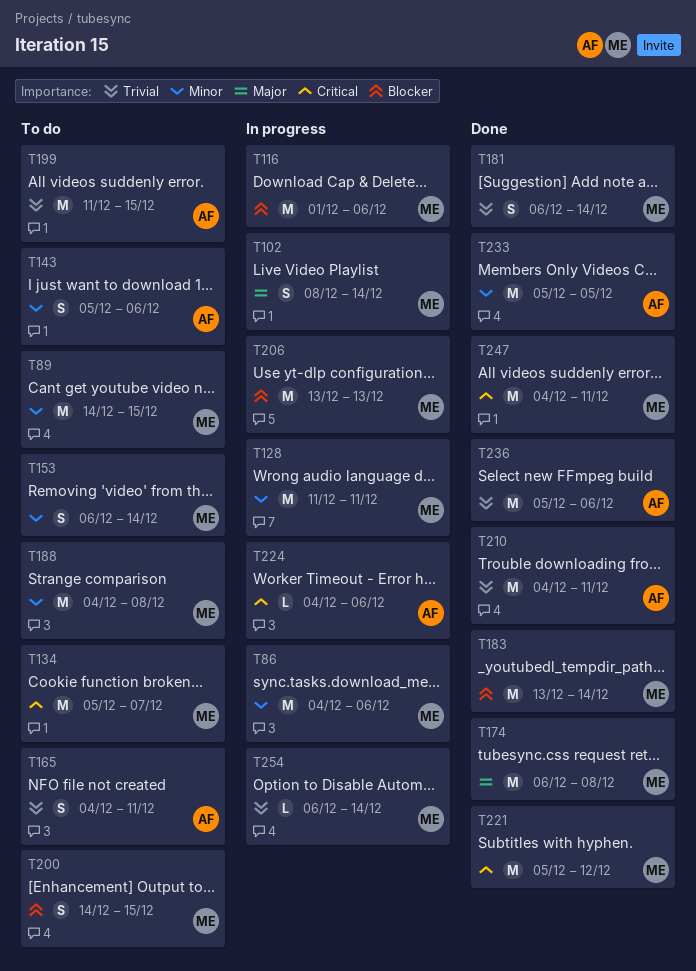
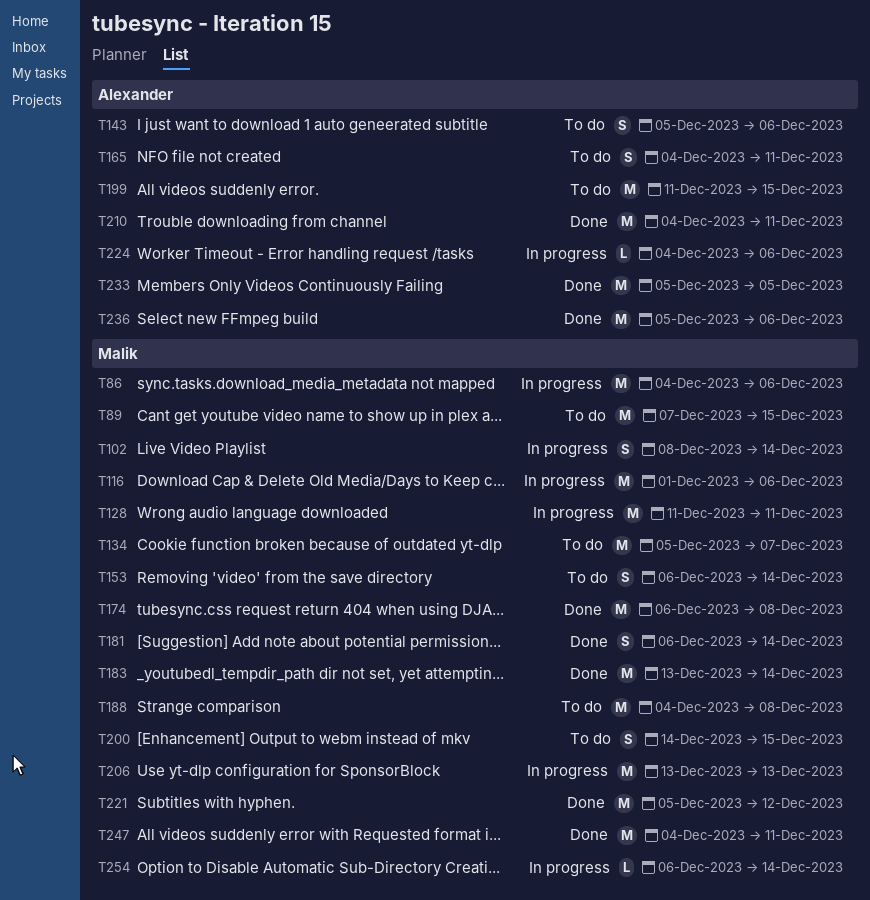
T89, start: Dec 14 -> Dec 7

